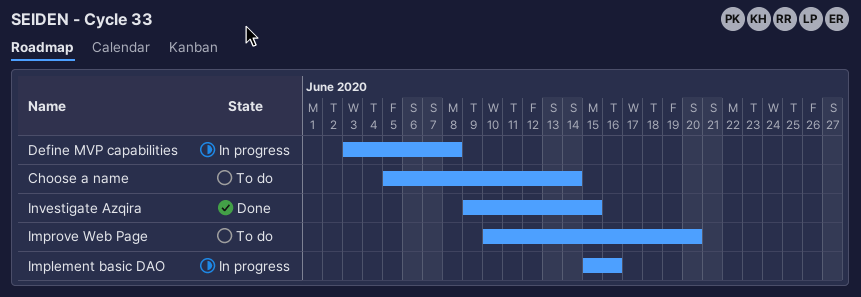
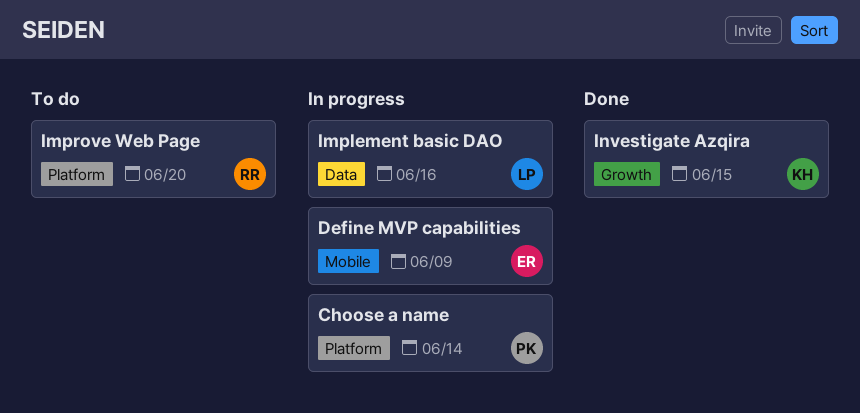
Choose a name, status: To do -> In progress
Define MVP capabilities, due: Jun 8 -> Jun 9

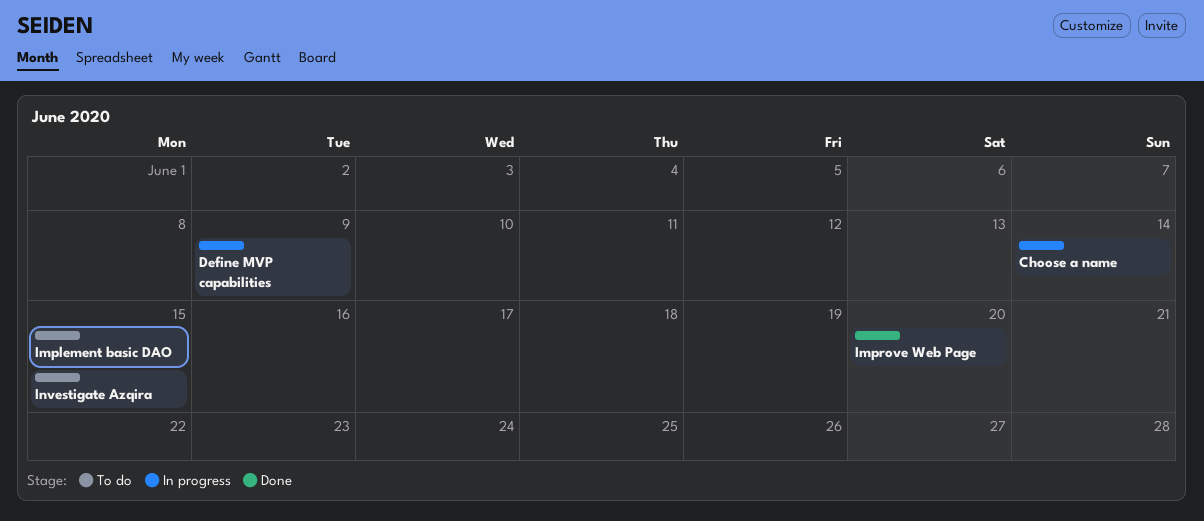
Implement basic DAO, status: In progress -> To do
Implement basic DAO, due: Jun 16 -> Jun 15
Improve Web Page, status: To do -> Done
Investigate Azqira, status: Done -> To do

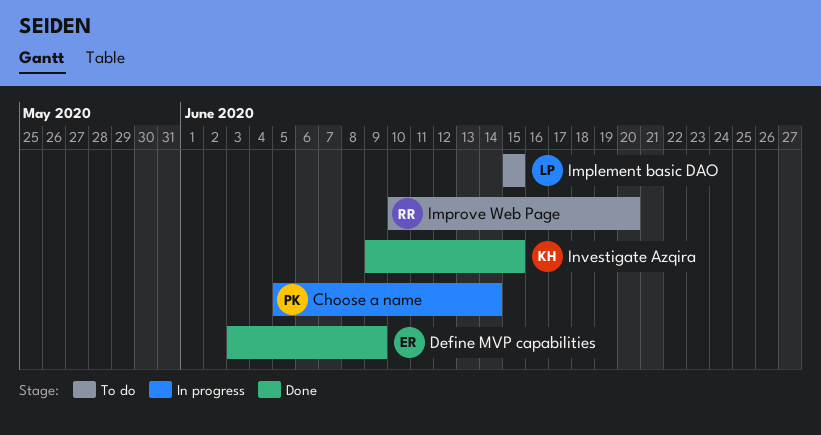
Define MVP capabilities, status: In progress -> Done
Improve Web Page, status: Done -> To do
Investigate Azqira, status: To do -> Done

